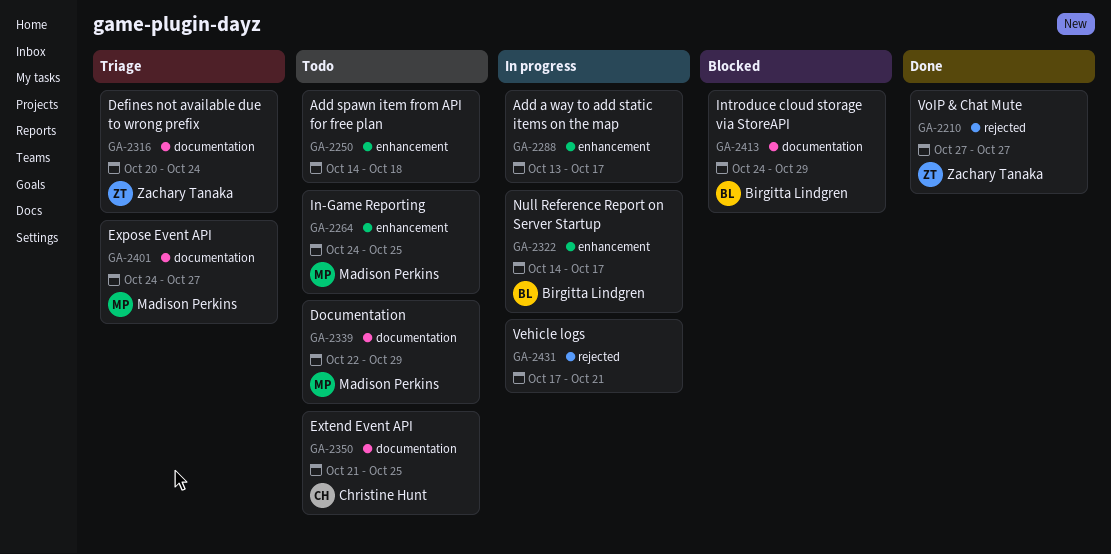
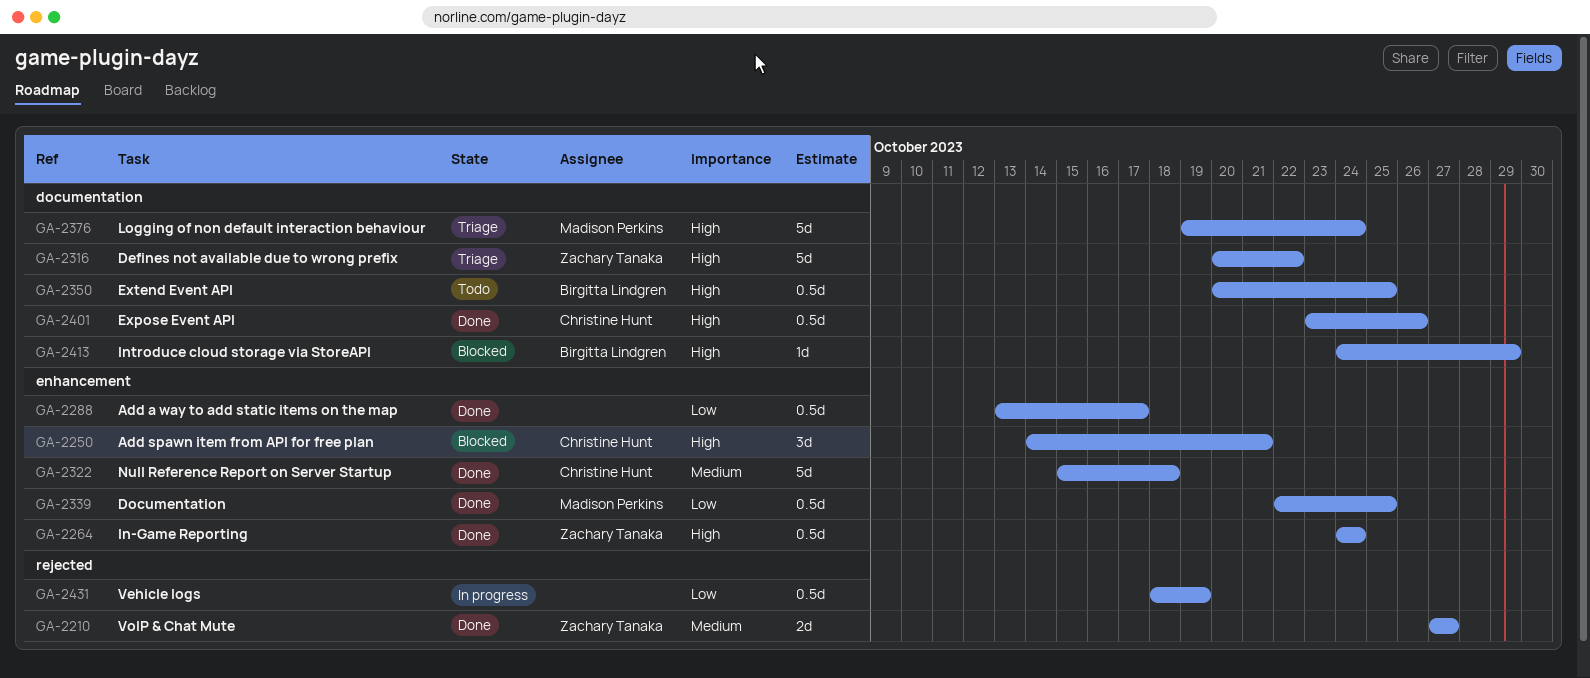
GA-2250, status: Todo -> Blocked
GA-2250, owner: none -> Christine Hunt
GA-2250, due: Oct 18 -> Oct 21
GA-2264, status: Todo -> Done
GA-2264, owner: Madison Perkins -> Zachary Tanaka
GA-2264, due: Oct 25 -> Oct 24
GA-2288, status: In progress -> Done
GA-2316, due: Oct 24 -> Oct 22
GA-2322, status: In progress -> Done
GA-2322, owner: Birgitta Lindgren -> Christine Hunt
GA-2322, start: Oct 14 -> Oct 15
GA-2322, due: Oct 17 -> Oct 18
GA-2339, status: Todo -> Done
GA-2339, label: documentation -> enhancement
GA-2339, due: Oct 29 -> Oct 25
GA-2350, owner: Christine Hunt -> Birgitta Lindgren
GA-2350, start: Oct 21 -> Oct 20
GA-2376: none -> present
GA-2401, status: Triage -> Done
GA-2401, owner: Madison Perkins -> Christine Hunt
GA-2401, start: Oct 24 -> Oct 23
GA-2401, due: Oct 27 -> Oct 26
GA-2431, start: Oct 17 -> Oct 18
GA-2431, due: Oct 21 -> Oct 19

